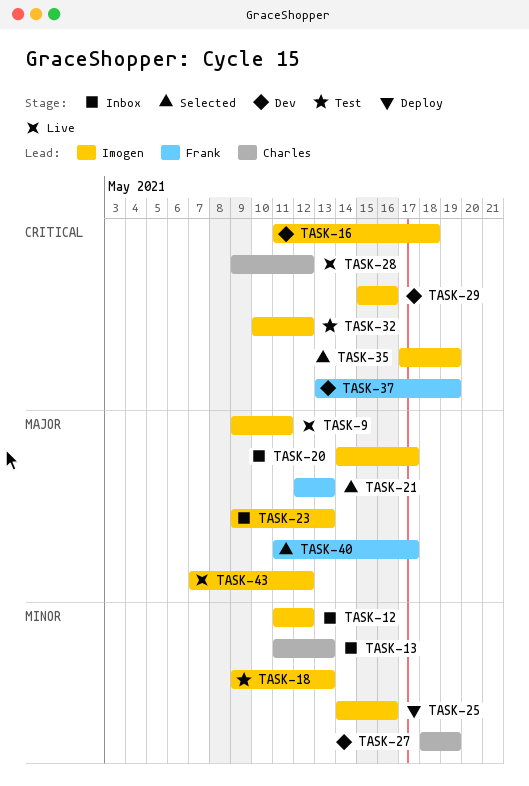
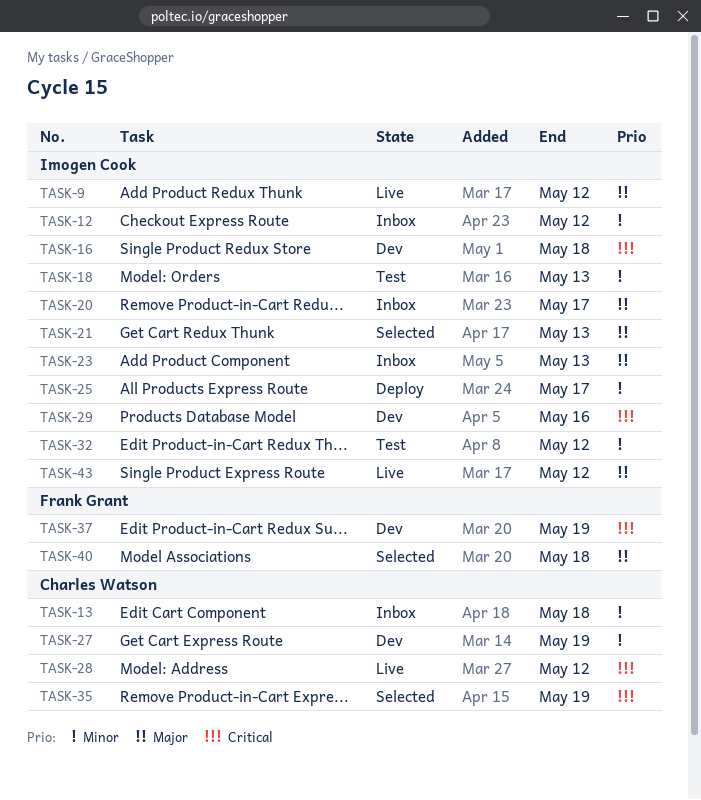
TASK-9, due: May 11 -> May 12
TASK-13, due: May 13 -> May 18
TASK-21, owner: Frank Grant -> Imogen Cook
TASK-25, due: May 16 -> May 17
TASK-32, priority: Critical -> Minor
TASK-35, owner: Imogen Cook -> Charles Watson
TASK-40, due: May 17 -> May 18

